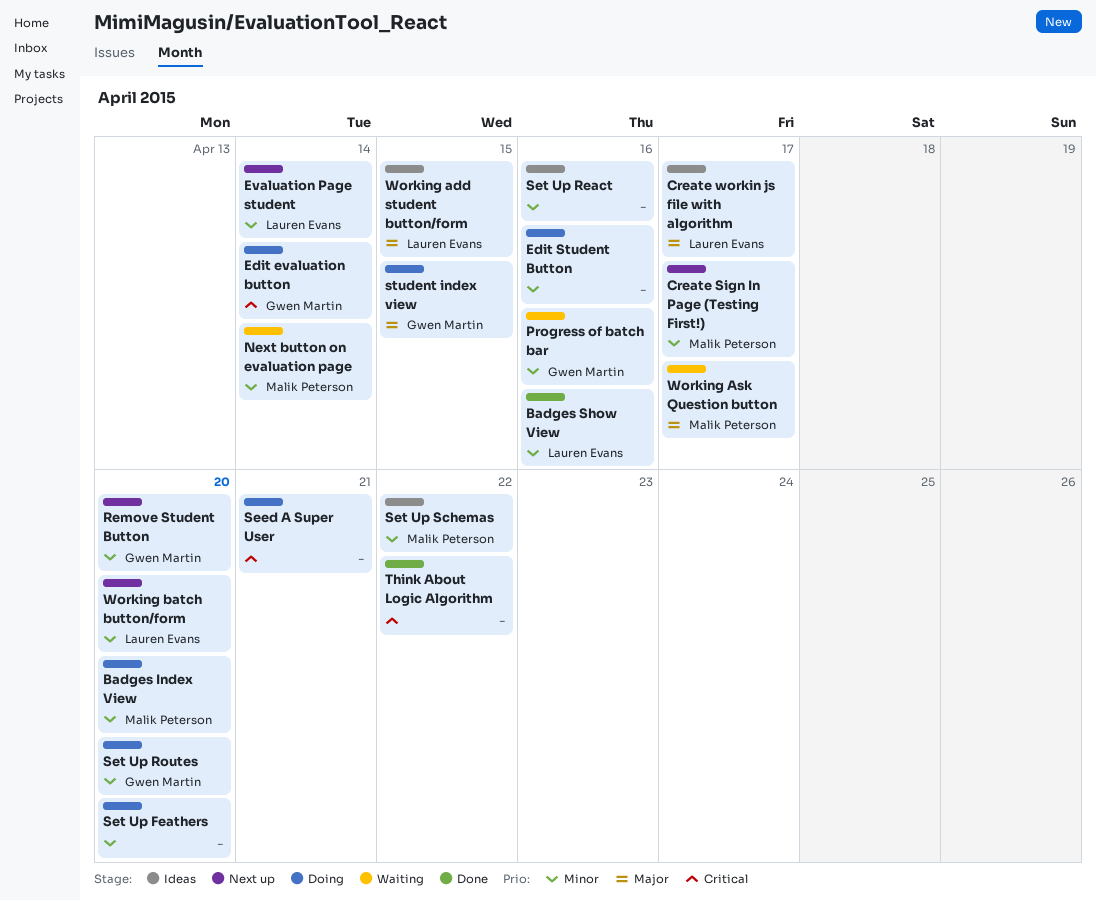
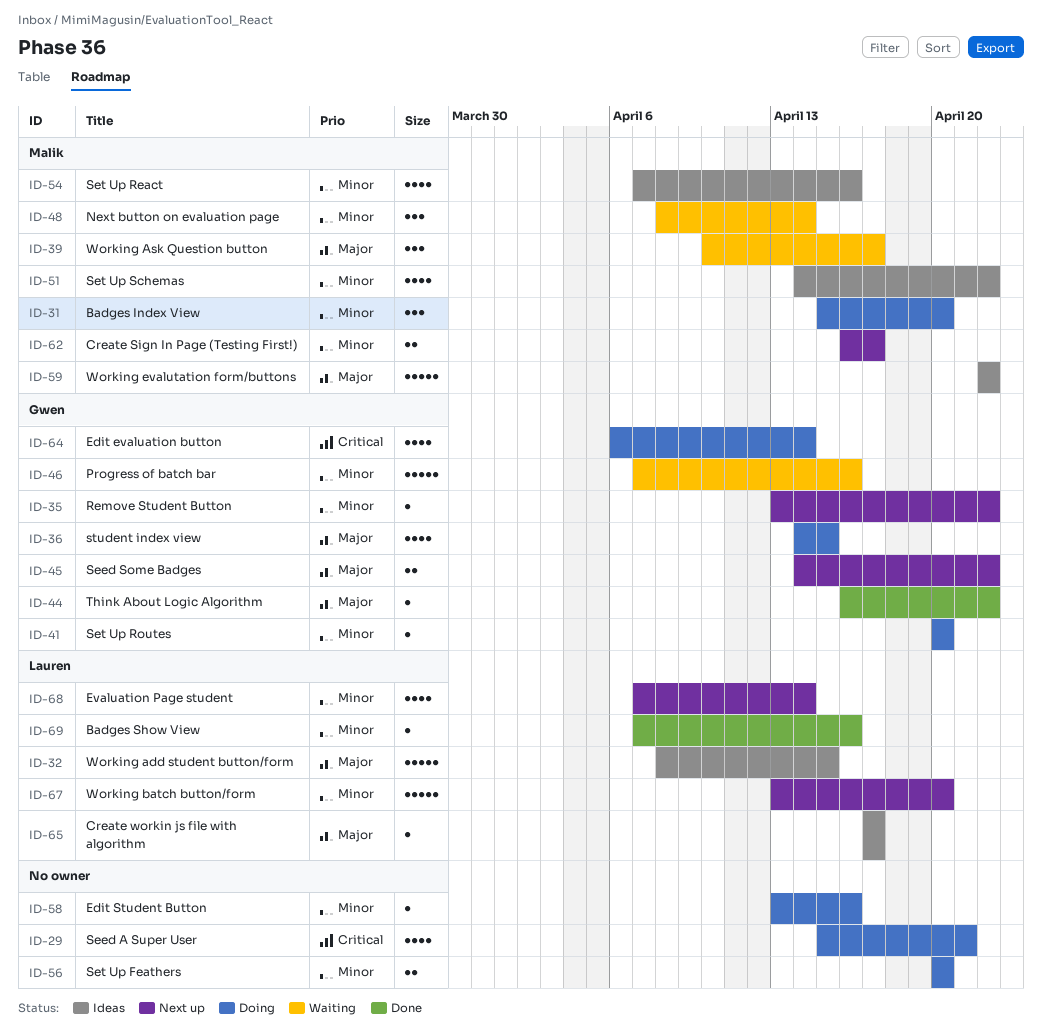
Remove Student Button, due: Apr 20 -> Apr 22
Seed Some Badges: none -> present
Set Up React, owner: none -> Malik Peterson
Think About Logic Algorithm, owner: none -> Gwen Martin
Think About Logic Algorithm, priority: Critical -> Major
Working evalutation form/buttons: none -> present

